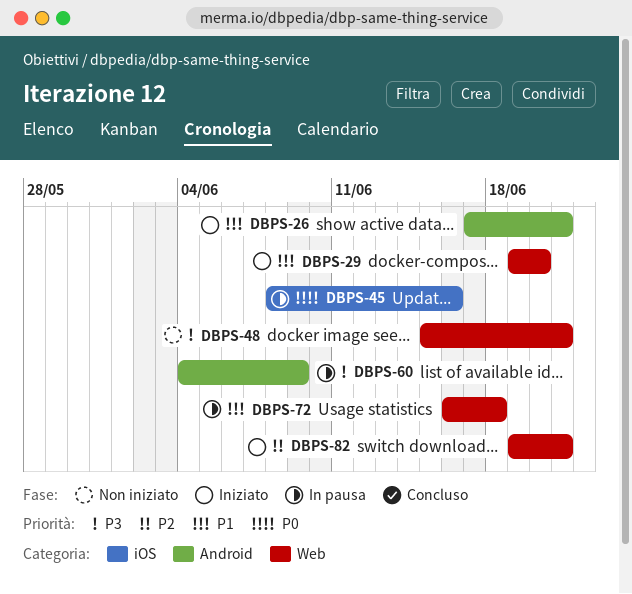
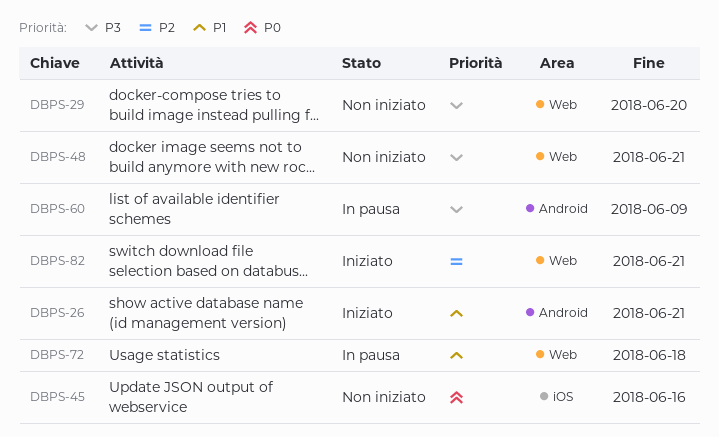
DBPS-29, status: Iniziato -> Non iniziato
DBPS-29, priority: P1 -> P3
DBPS-45, status: In pausa -> Non iniziato

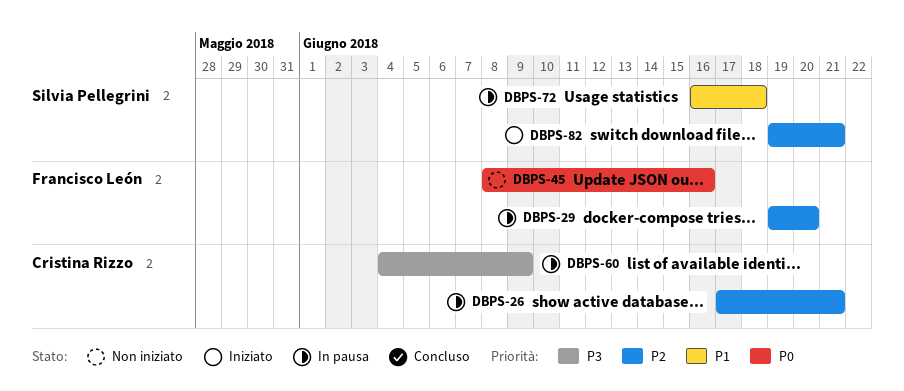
DBPS-26, status: Iniziato -> In pausa
DBPS-26, priority: P1 -> P2
DBPS-29, status: Non iniziato -> In pausa
DBPS-29, priority: P3 -> P2
DBPS-48: present -> none

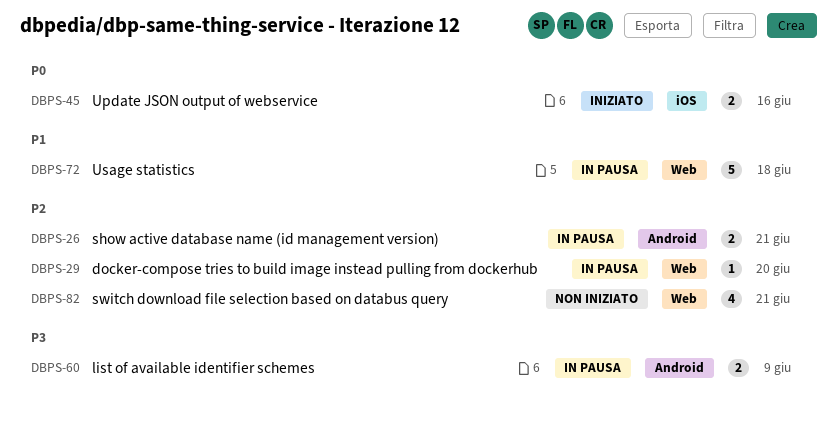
DBPS-45, status: Non iniziato -> Iniziato
DBPS-82, status: Iniziato -> Non iniziato

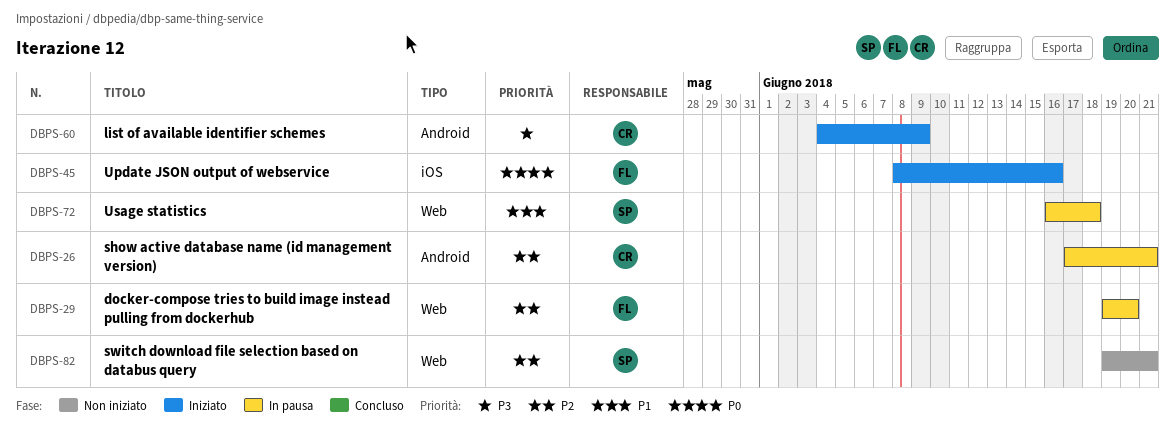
DBPS-60, status: In pausa -> Iniziato

